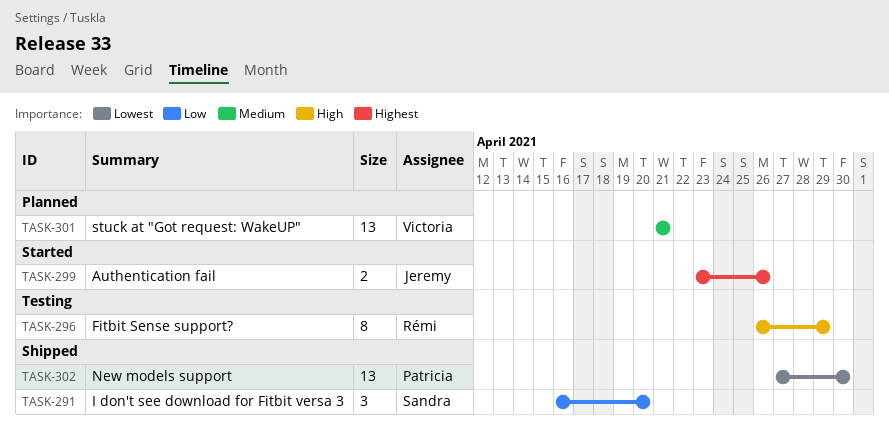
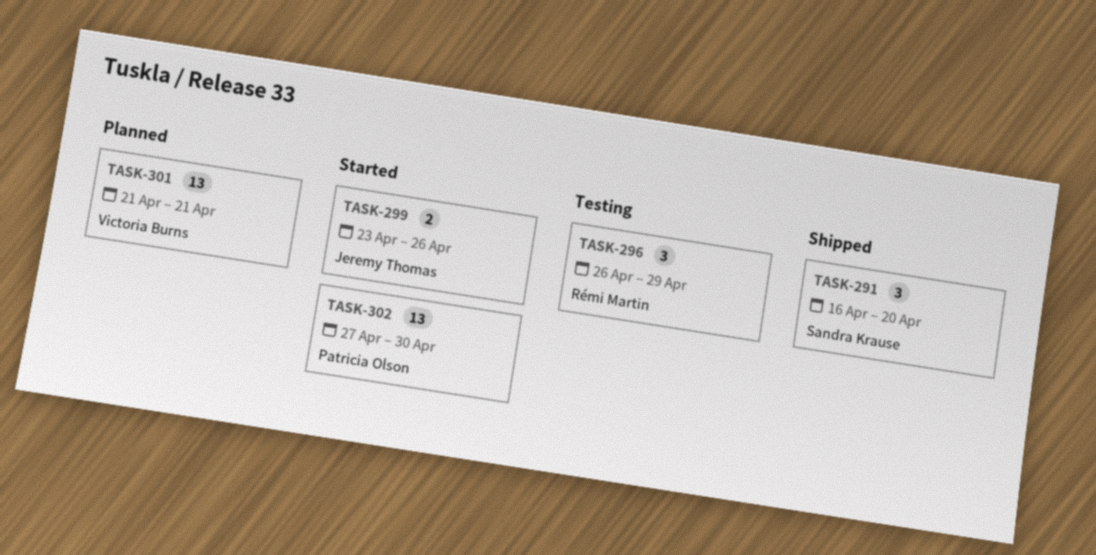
TASK-296, estimate: 8 -> 3
TASK-302, status: Shipped -> Started

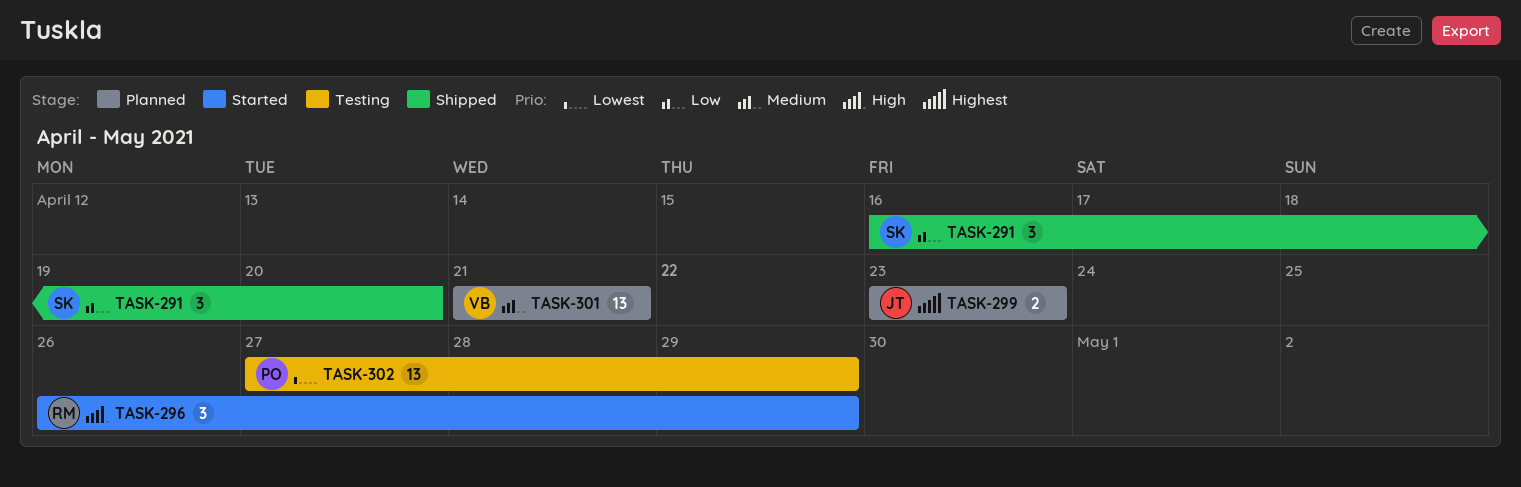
TASK-296, status: Testing -> Started
TASK-299, status: Started -> Planned
TASK-299, due: Apr 26 -> Apr 23
TASK-302, status: Started -> Testing
TASK-302, due: Apr 30 -> Apr 29

